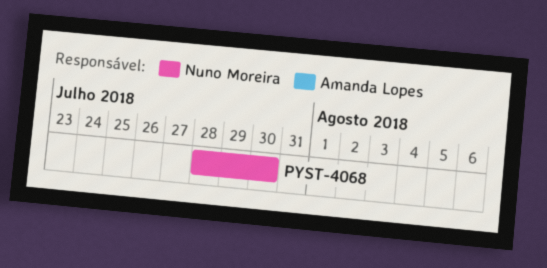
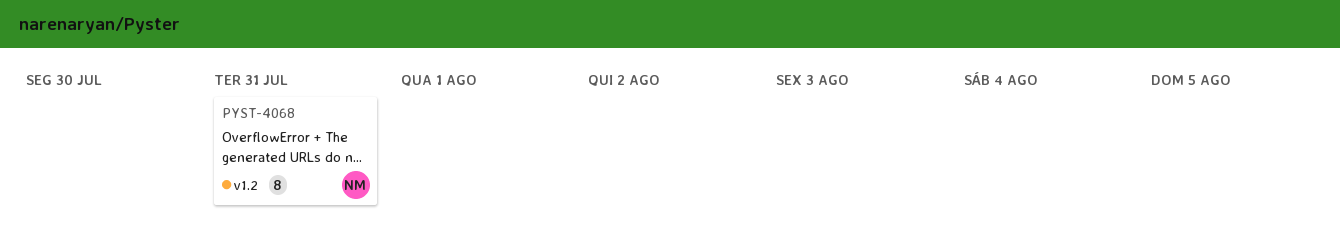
PYST-4068, due: Jul 30 -> Jul 31

